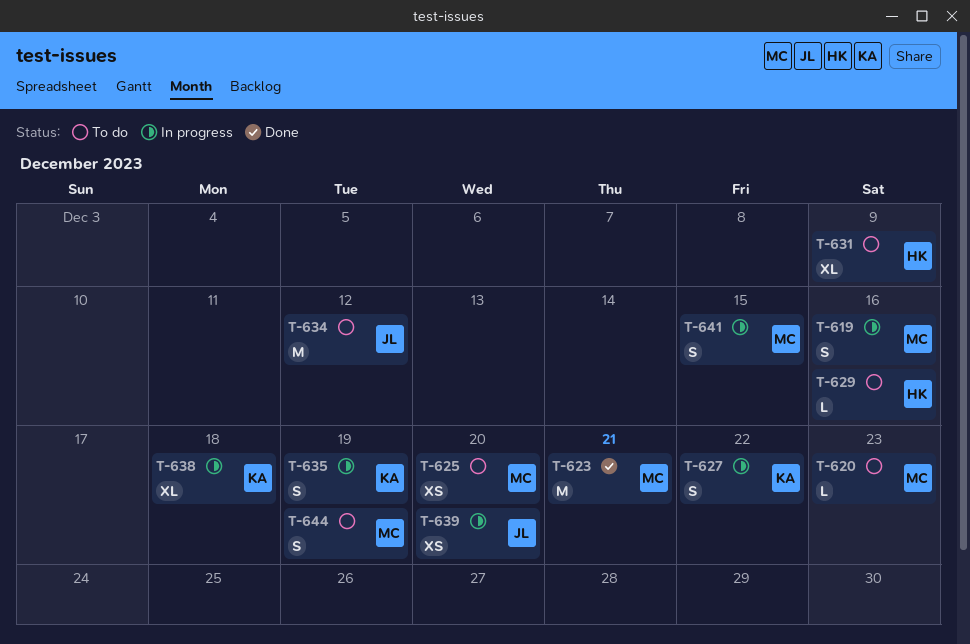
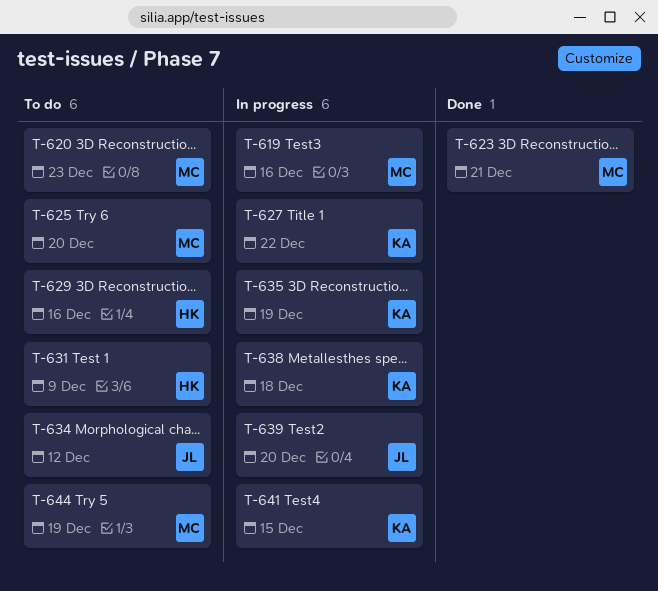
T-641, owner: MC -> KA

